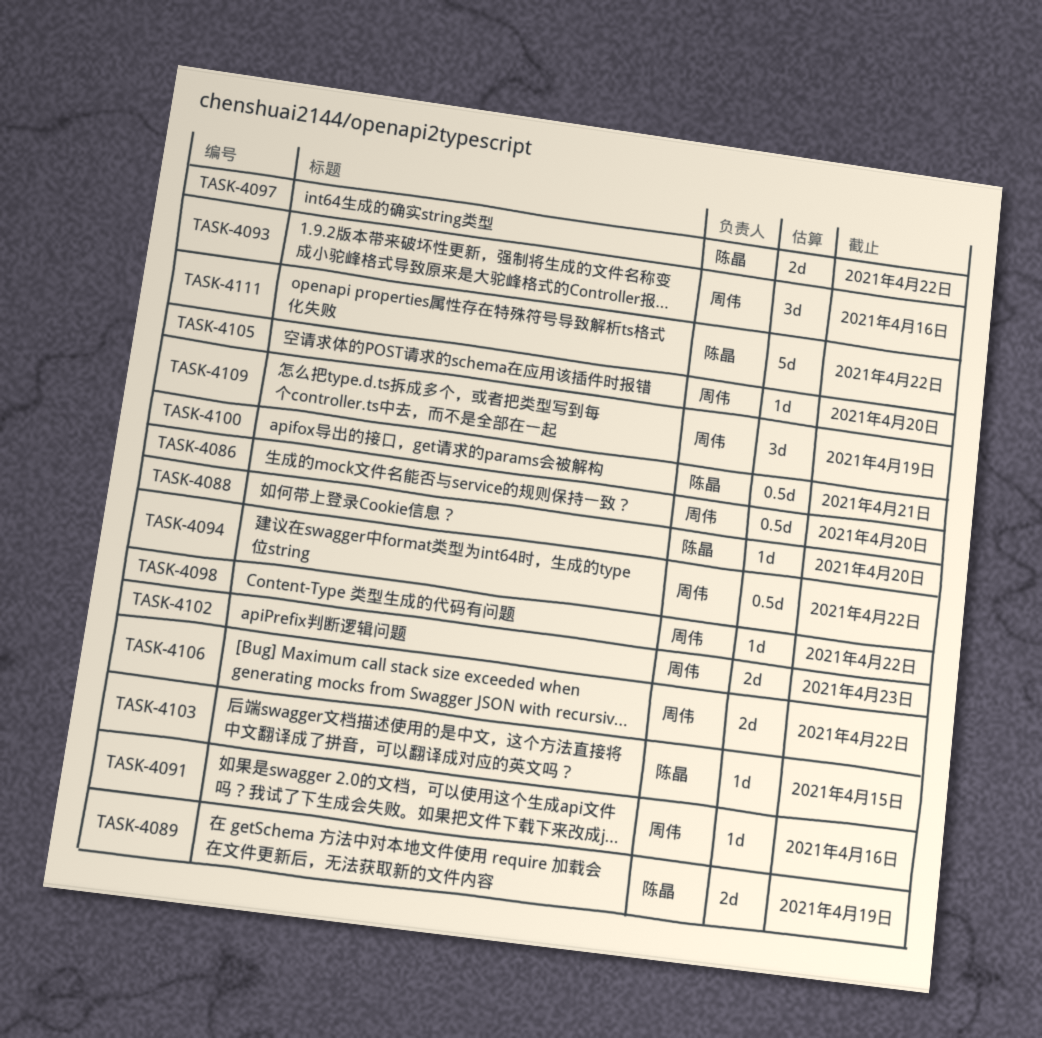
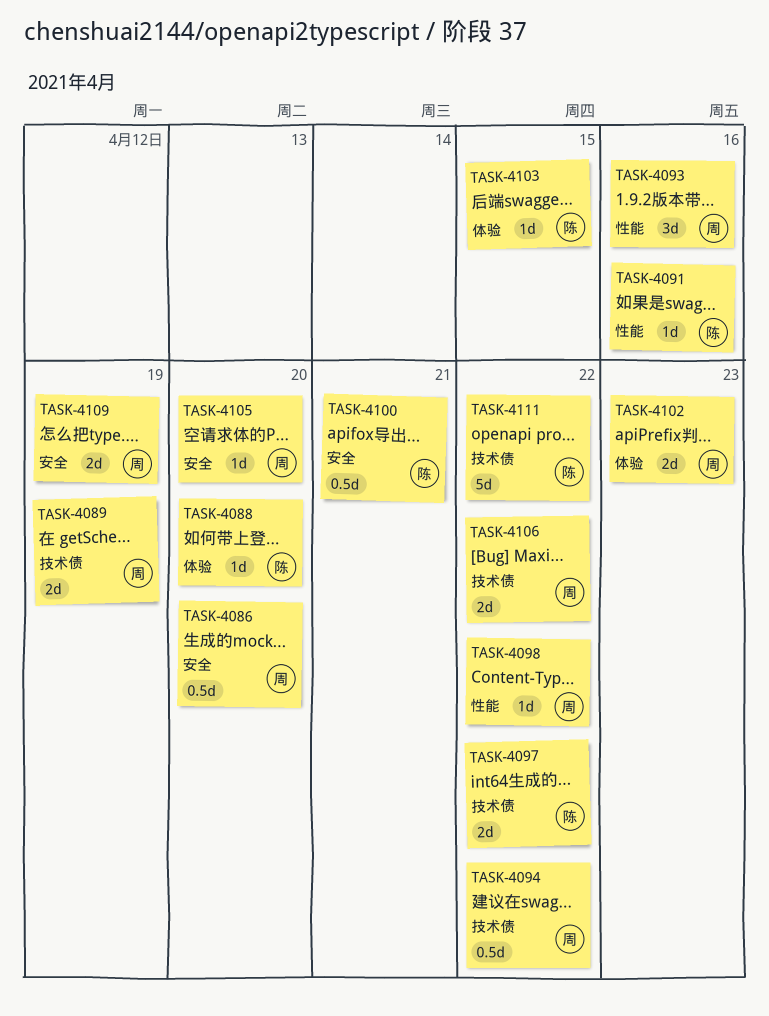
TASK-4089, owner: 陈晶 -> 周伟
TASK-4091, owner: 周伟 -> 陈晶
TASK-4109, estimate: 3d -> 2d

